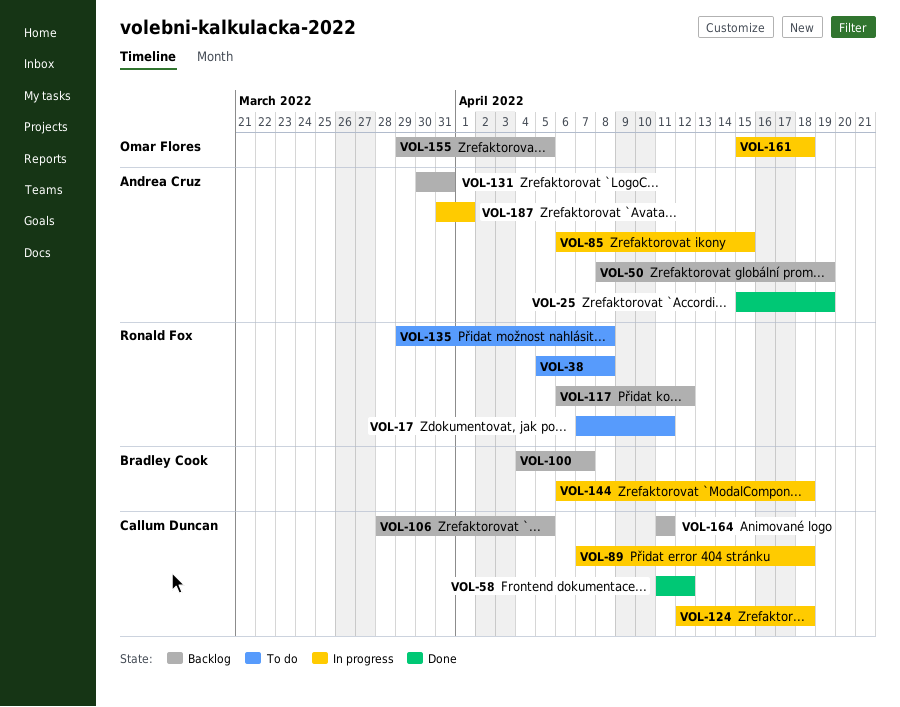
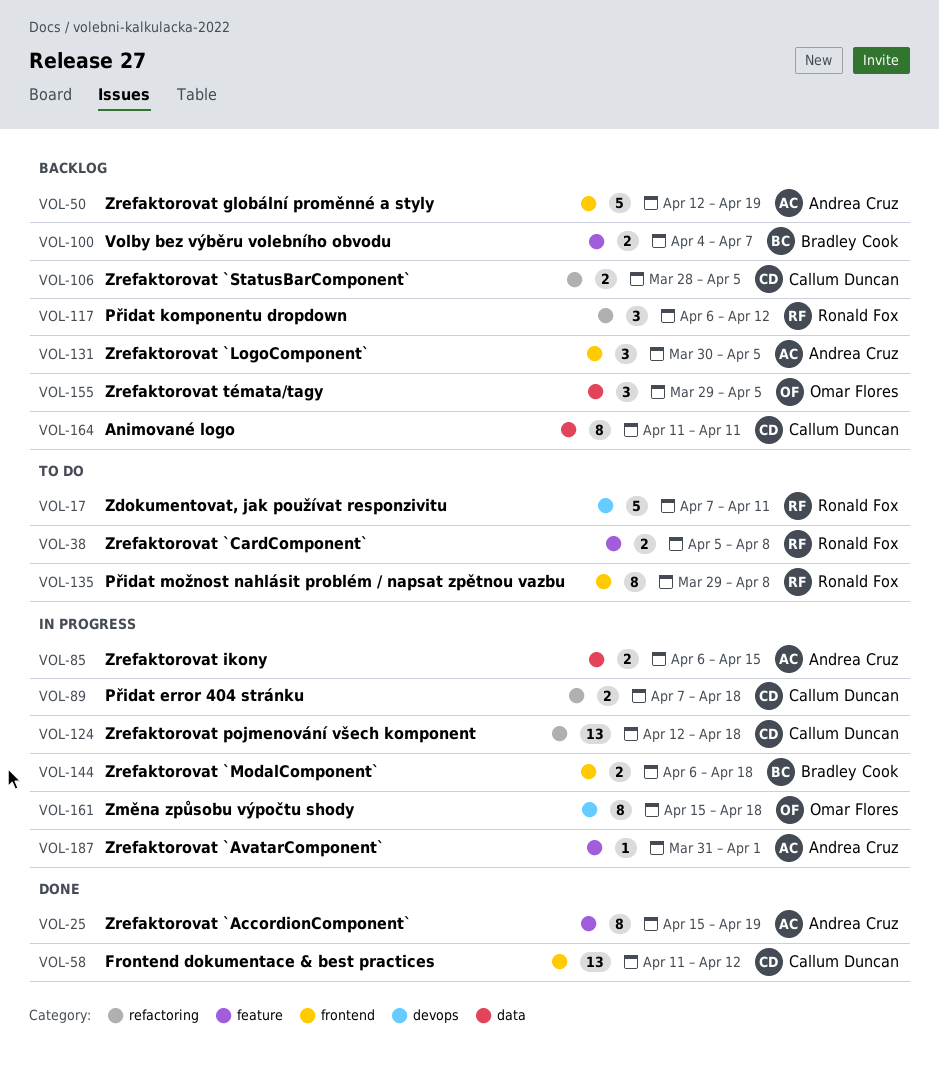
VOL-50, start: Apr 8 -> Apr 12
VOL-131, due: Mar 31 -> Apr 5

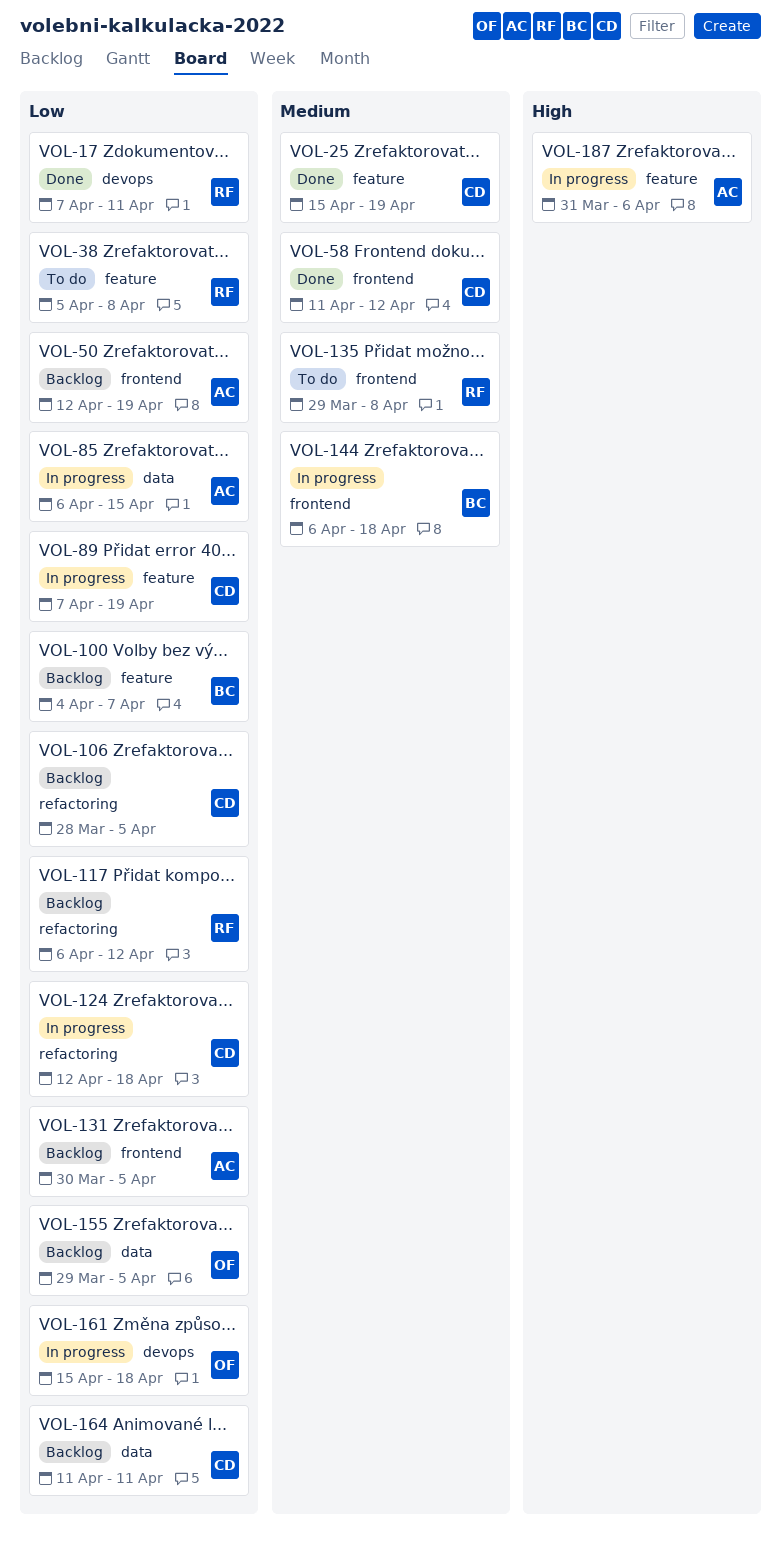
VOL-17, status: To do -> Done
VOL-25, owner: Andrea Cruz -> Callum Duncan
VOL-89, label: refactoring -> feature
VOL-89, due: Apr 18 -> Apr 19
VOL-187, due: Apr 1 -> Apr 6

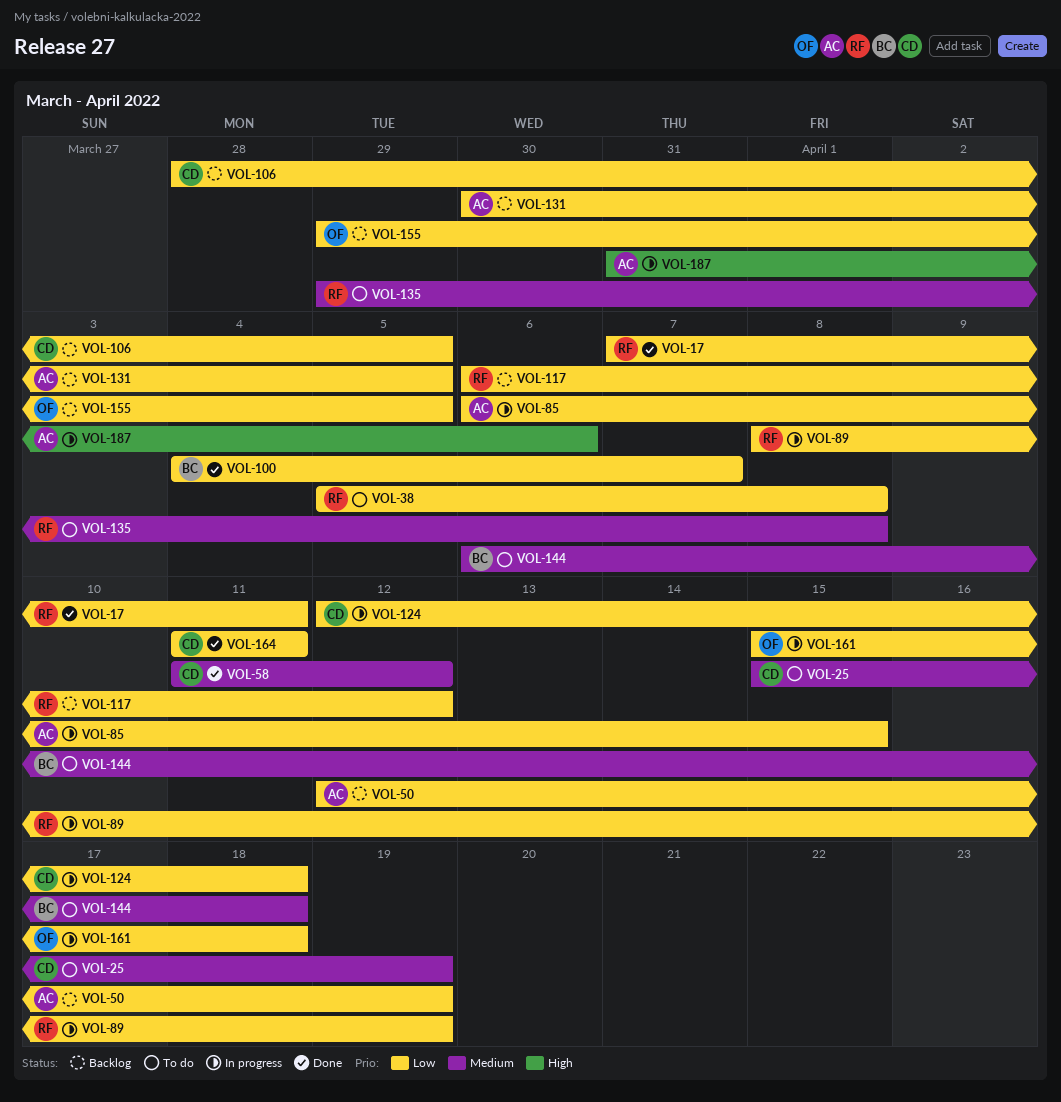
VOL-25, status: Done -> To do
VOL-89, owner: CD -> RF
VOL-89, start: Apr 7 -> Apr 8
VOL-100, status: Backlog -> Done
VOL-144, status: In progress -> To do
VOL-164, status: Backlog -> Done

